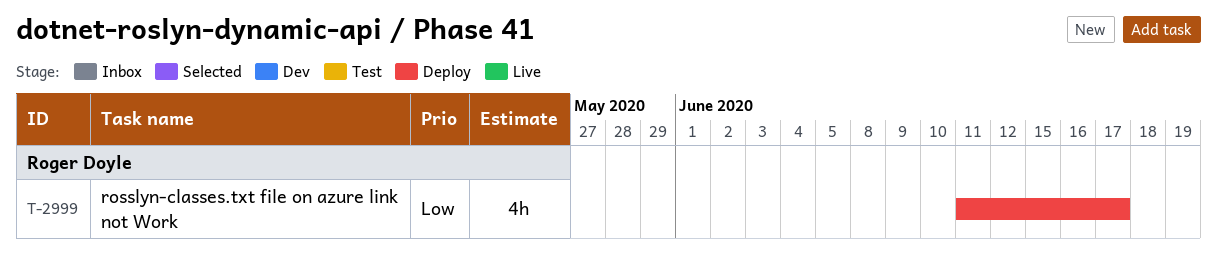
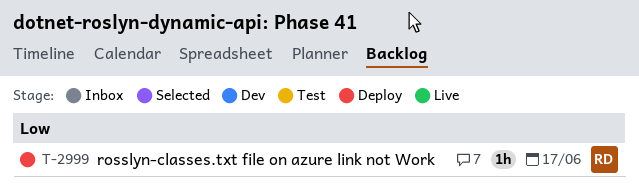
T-2999, estimate: 4h -> 1h

